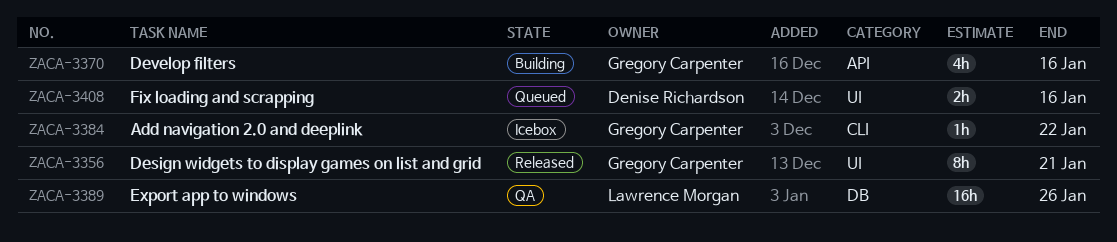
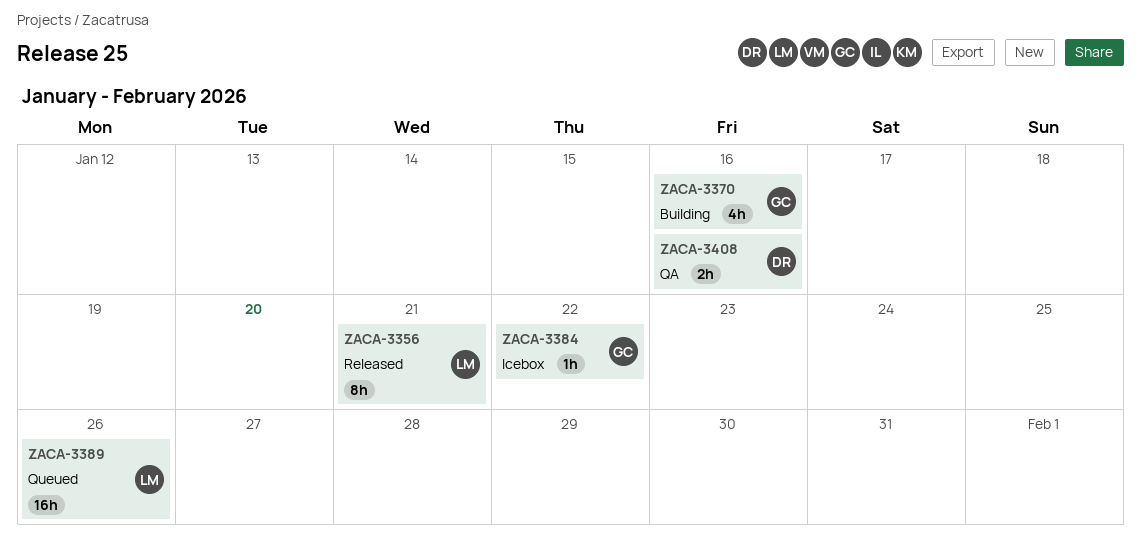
ZACA-3356, owner: Gregory Carpenter -> Lawrence Morgan
ZACA-3389, status: QA -> Queued
ZACA-3408, status: Queued -> QA

